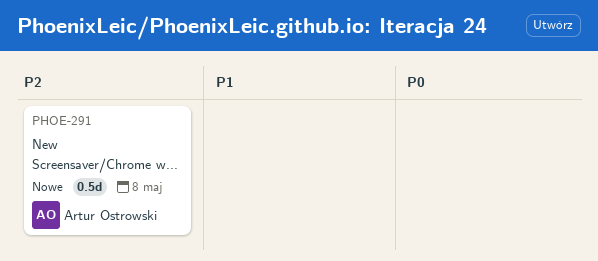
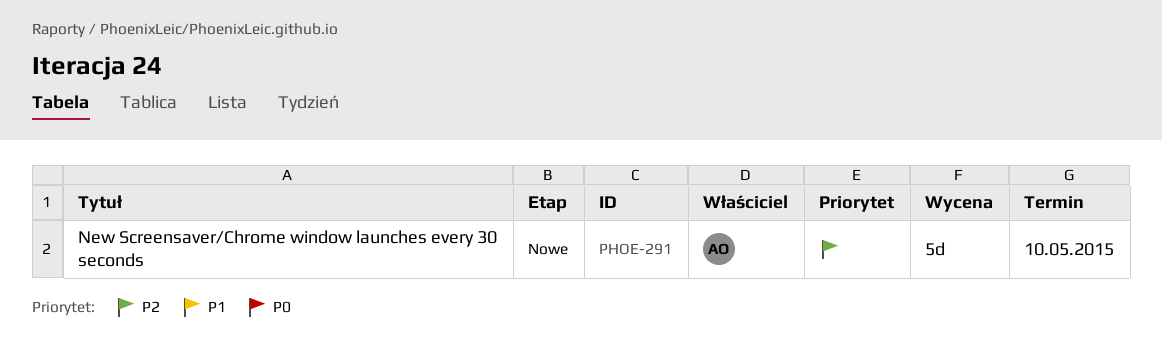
PHOE-291, estimate: 0.5d -> 5d
PHOE-291, due: May 8 -> May 10

